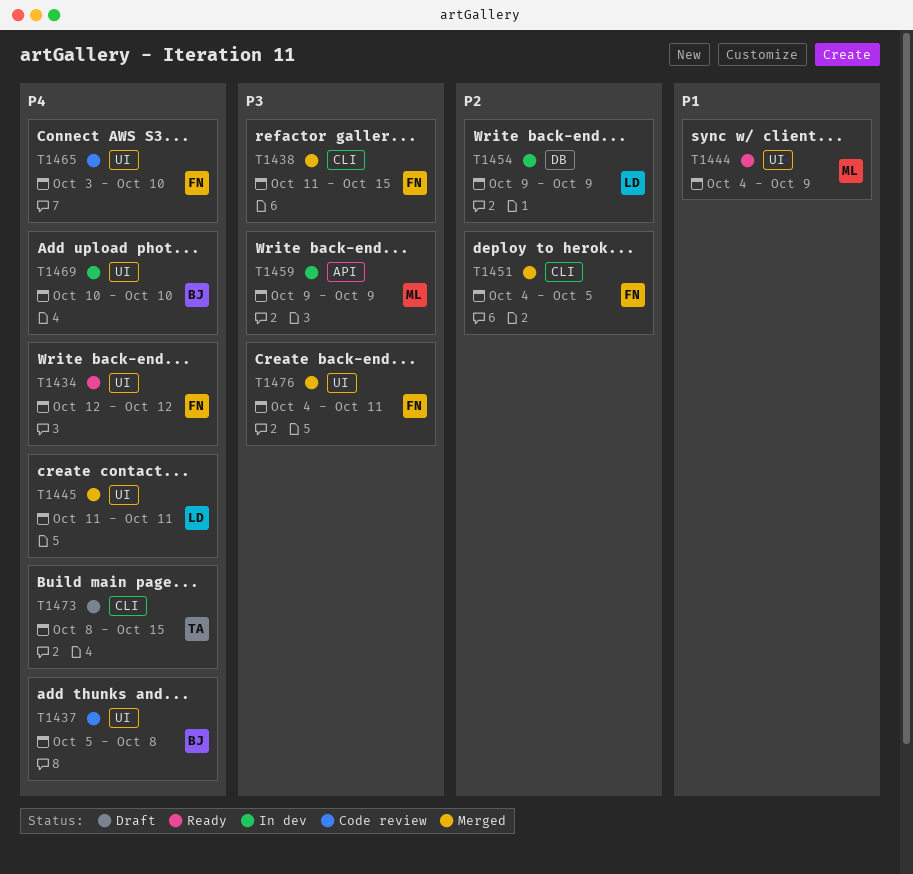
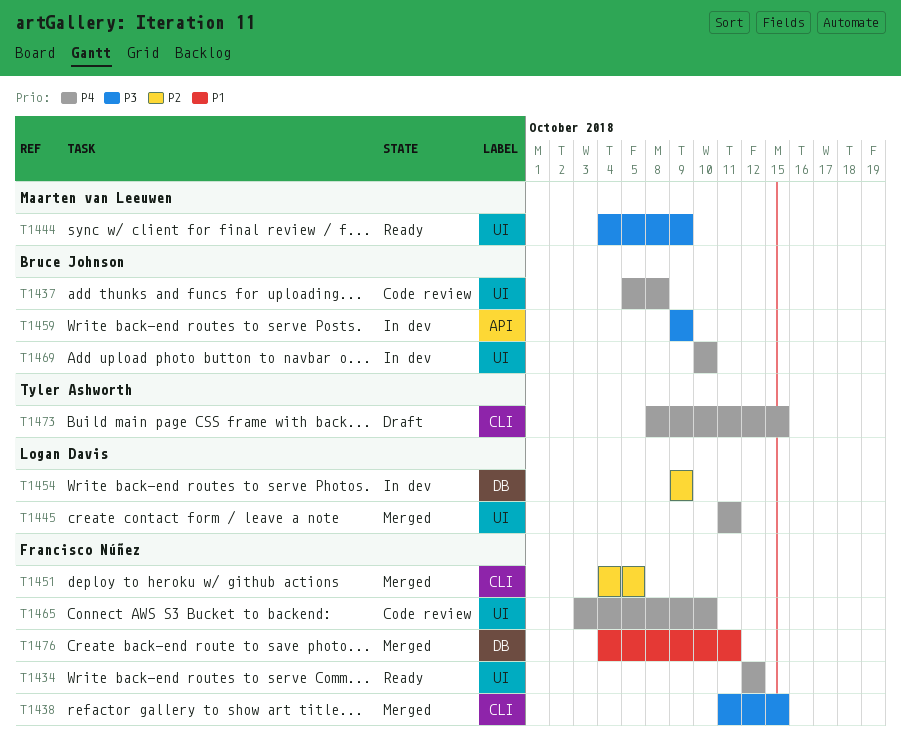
T1444, priority: P1 -> P3
T1459, owner: Maarten van Leeuwen -> Bruce Johnson
T1476, priority: P3 -> P1
T1476, label: UI -> DB

